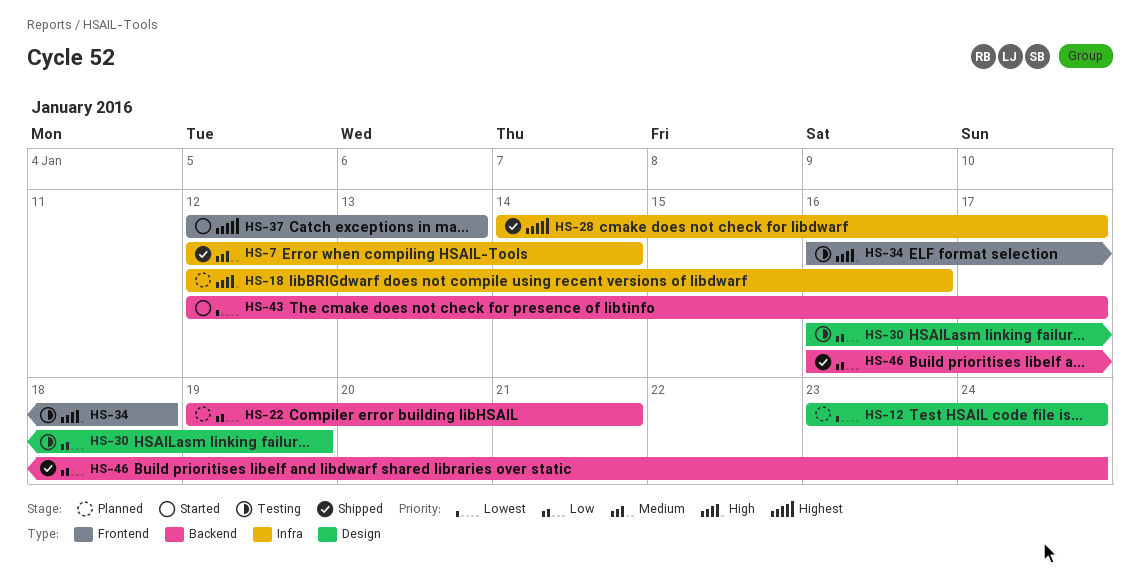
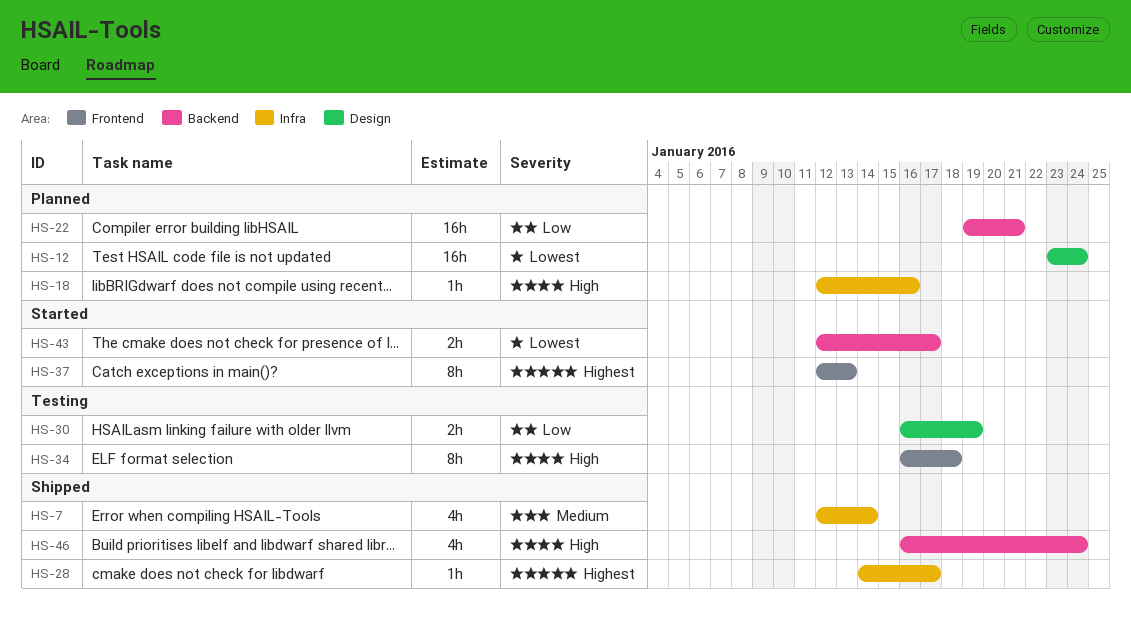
HS-46, priority: Low -> High

